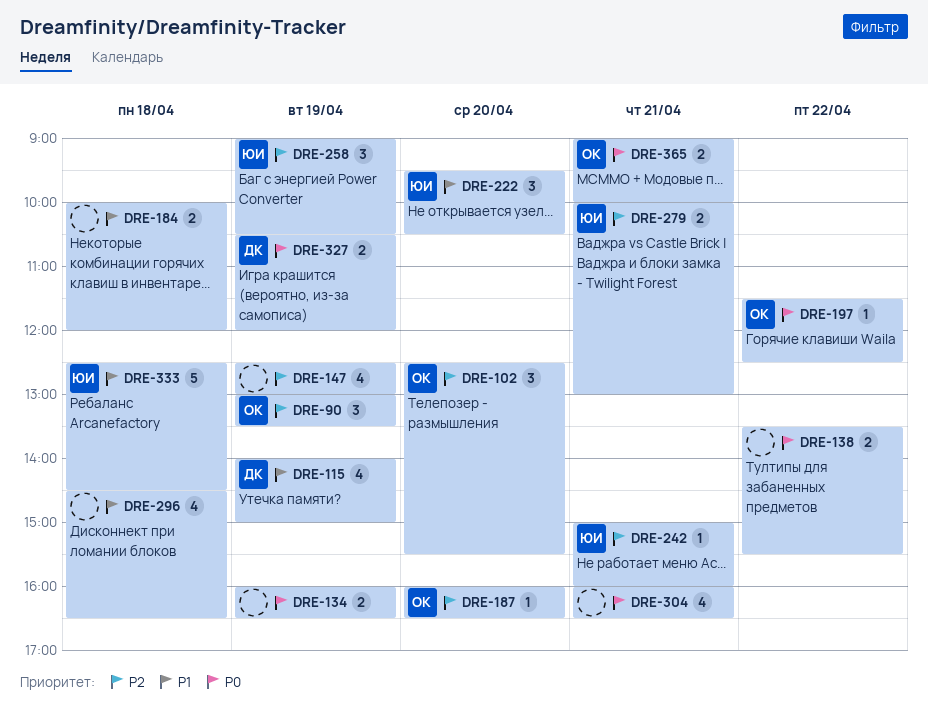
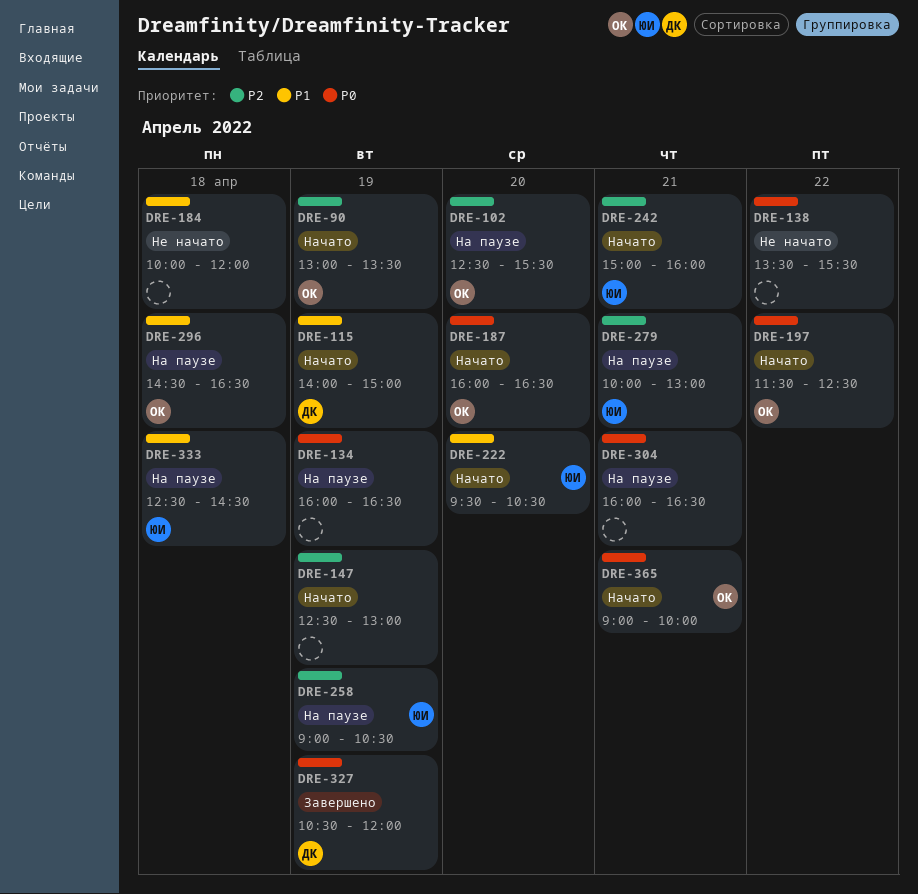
DRE-187, priority: P2 -> P0
DRE-296, owner: none -> ОК

